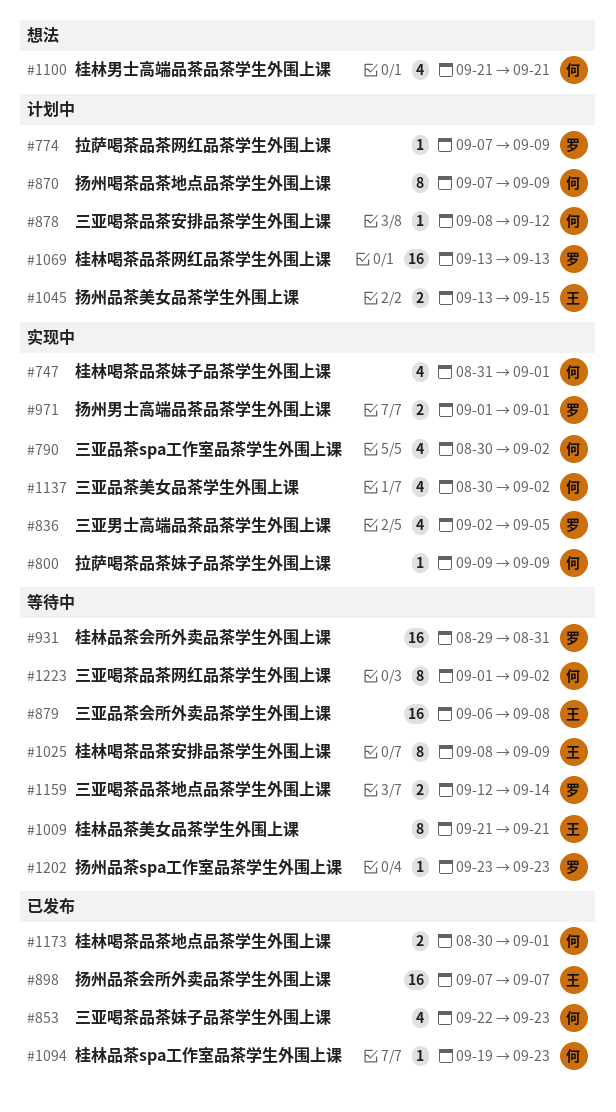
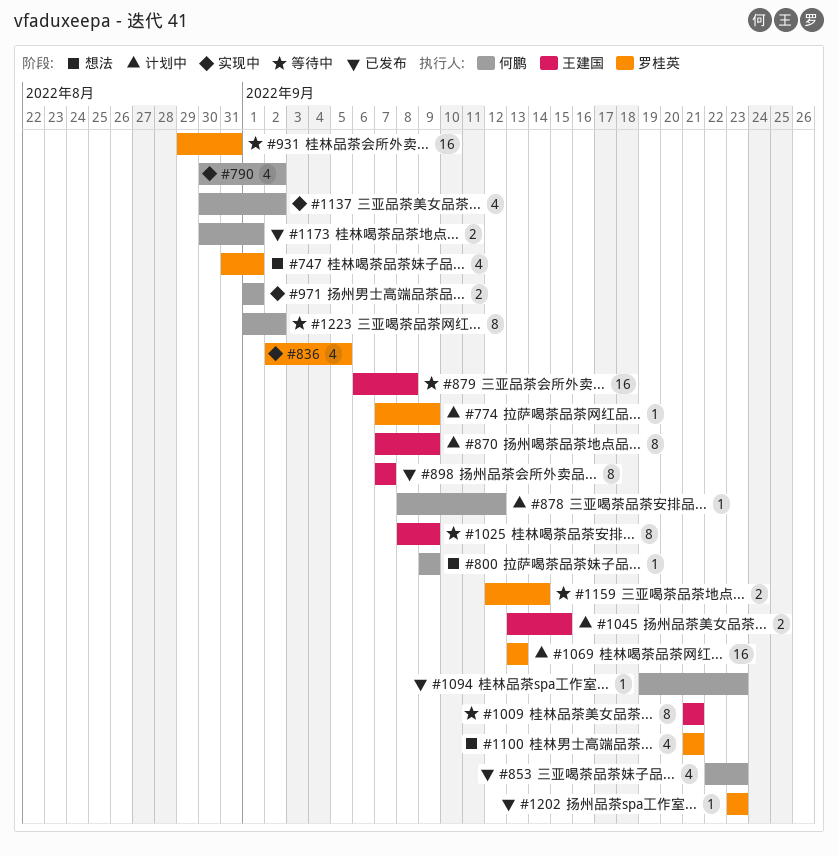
#747, status: 实现中 -> 想法
#747, owner: 何鹏 -> 罗桂英
#800, status: 实现中 -> 想法
#870, owner: 何鹏 -> 王建国
#898, estimate: 16 -> 8
#971, owner: 罗桂英 -> 何鹏
#1100, owner: 何鹏 -> 罗桂英
#1202, status: 等待中 -> 已发布

